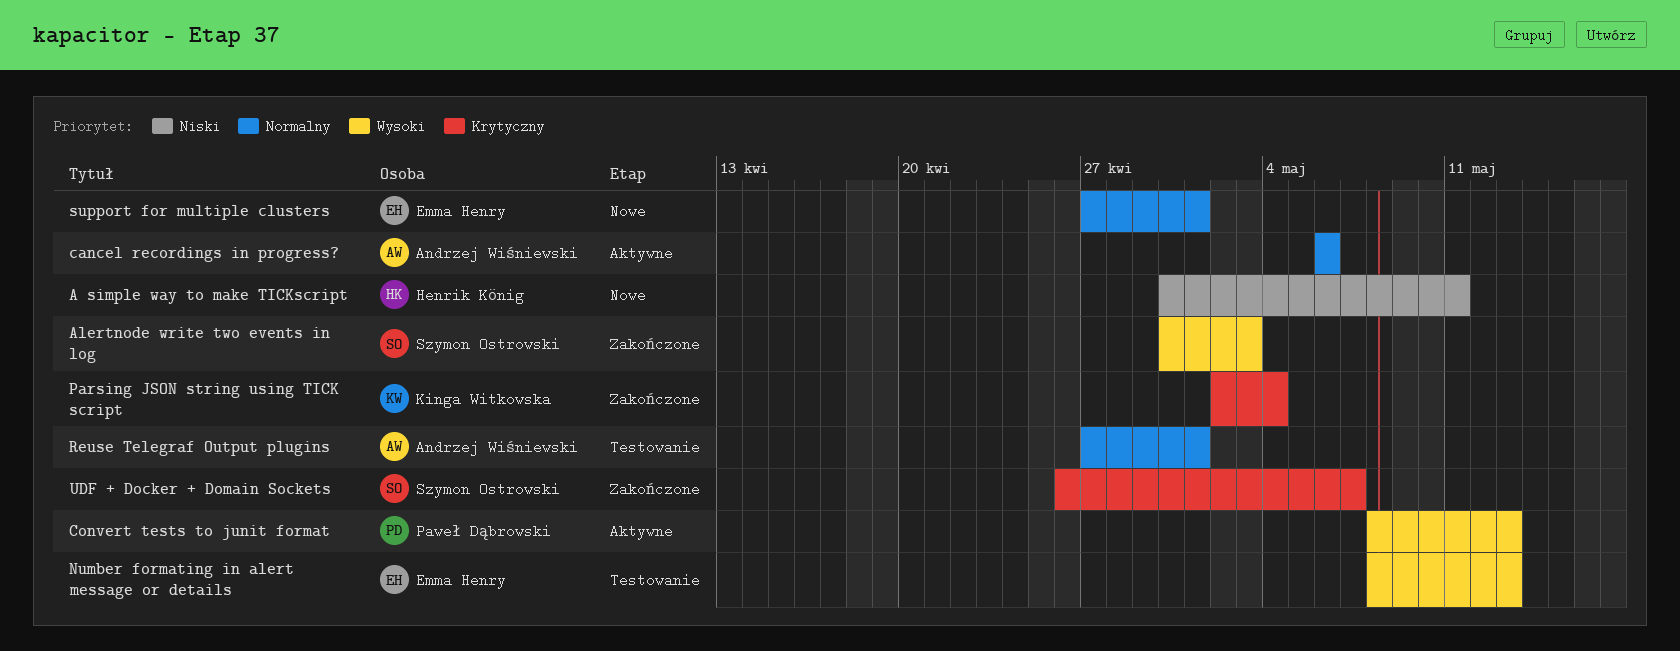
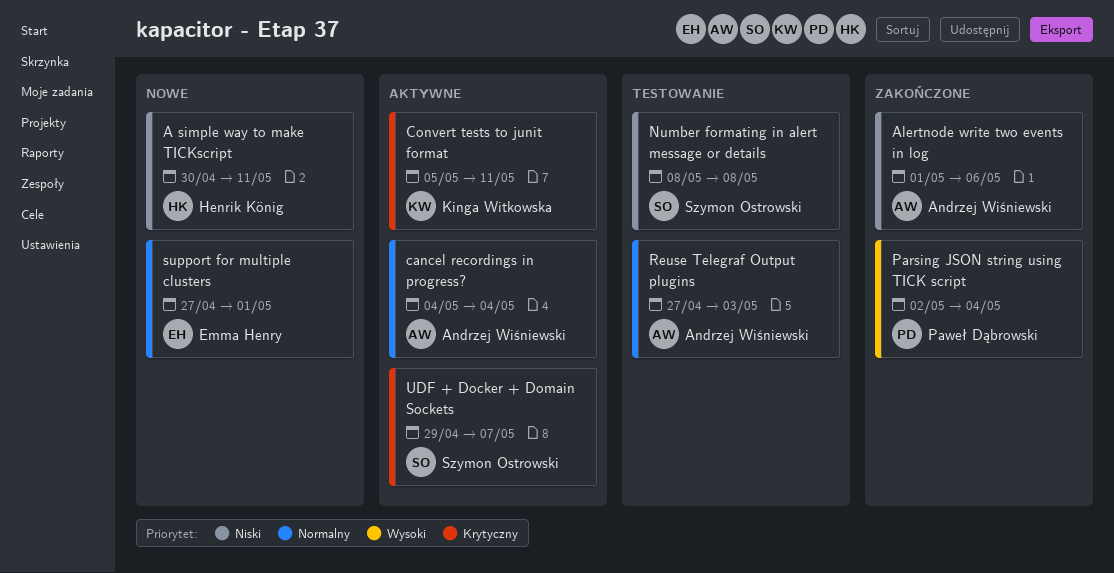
Alertnode write two events in log, owner: Szymon Ostrowski -> Andrzej Wiśniewski
Alertnode write two events in log, priority: Wysoki -> Niski
Alertnode write two events in log, start: Apr 30 -> May 1
Alertnode write two events in log, due: May 3 -> May 6
cancel recordings in progress?, start: May 6 -> May 4
cancel recordings in progress?, due: May 6 -> May 4
Convert tests to junit format, owner: Paweł Dąbrowski -> Kinga Witkowska
Convert tests to junit format, priority: Wysoki -> Krytyczny
Convert tests to junit format, start: May 8 -> May 5
Convert tests to junit format, due: May 13 -> May 11
Number formating in alert message or details, owner: Emma Henry -> Szymon Ostrowski
Number formating in alert message or details, priority: Wysoki -> Niski
Number formating in alert message or details, due: May 13 -> May 8
Parsing JSON string using TICK script, owner: Kinga Witkowska -> Paweł Dąbrowski
Parsing JSON string using TICK script, priority: Krytyczny -> Wysoki
Reuse Telegraf Output plugins, due: May 1 -> May 3
UDF + Docker + Domain Sockets, status: Zakończone -> Aktywne
UDF + Docker + Domain Sockets, start: Apr 26 -> Apr 29

